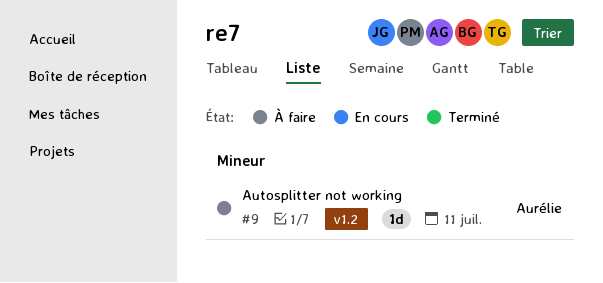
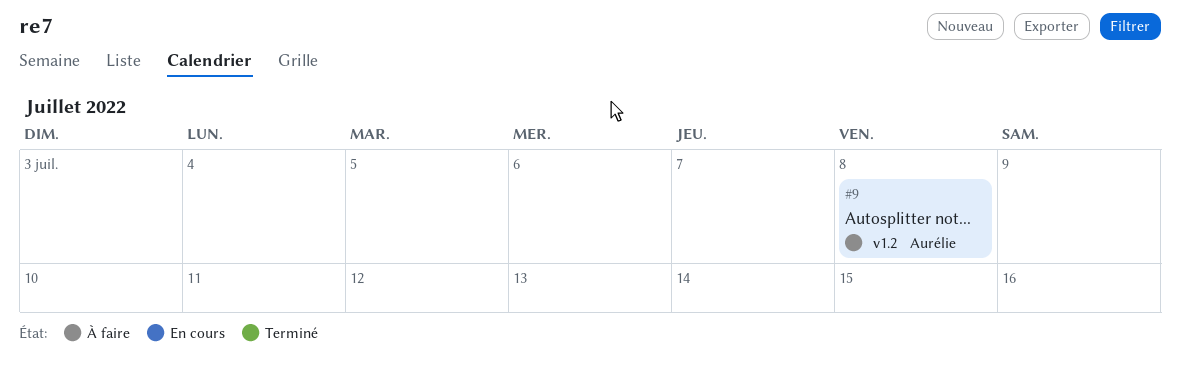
#9, due: Jul 11 -> Jul 8

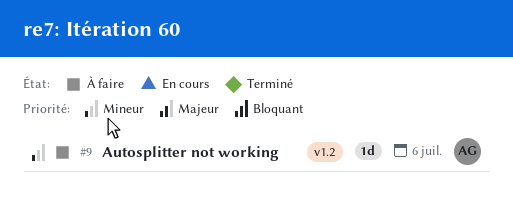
#9, due: Jul 8 -> Jul 6

